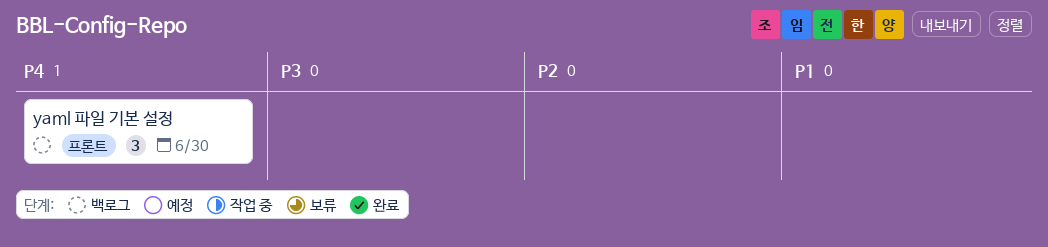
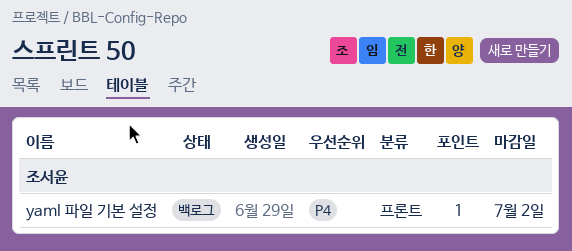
yaml 파일 기본 설정, estimate: 3 -> 1
yaml 파일 기본 설정, due: Jun 30 -> Jul 2

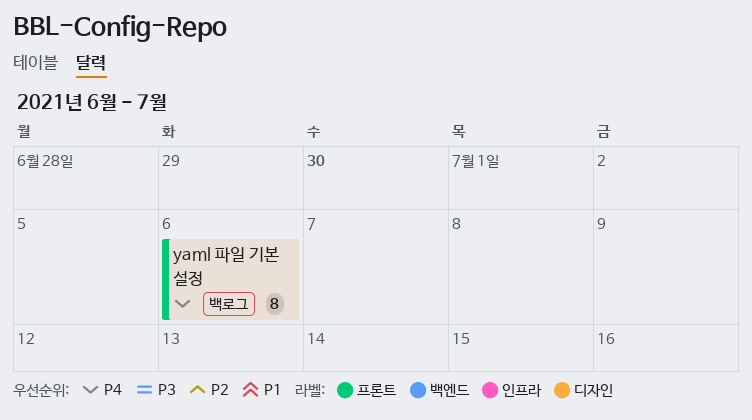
yaml 파일 기본 설정, estimate: 1 -> 8
yaml 파일 기본 설정, due: Jul 2 -> Jul 6

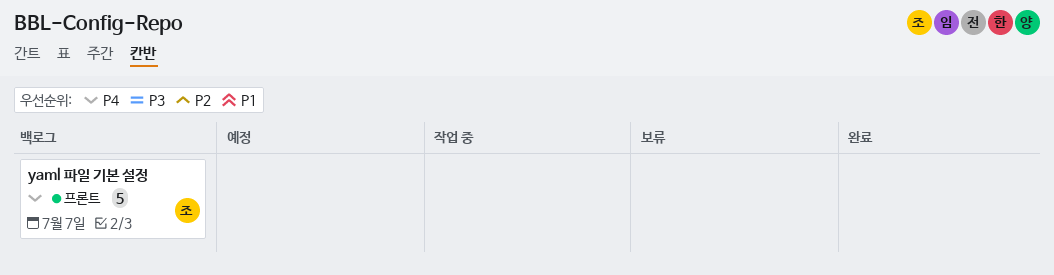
yaml 파일 기본 설정, estimate: 8 -> 5
yaml 파일 기본 설정, due: Jul 6 -> Jul 7

